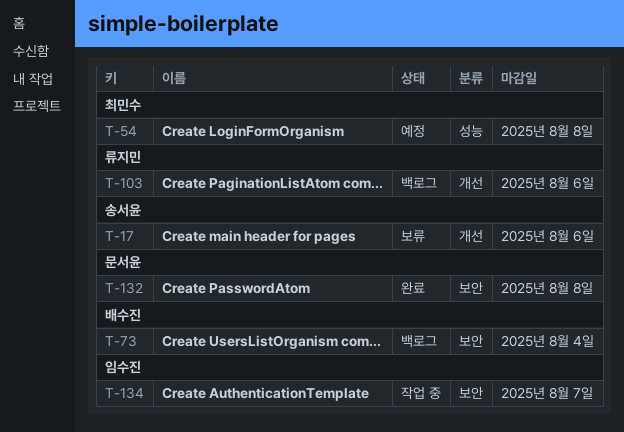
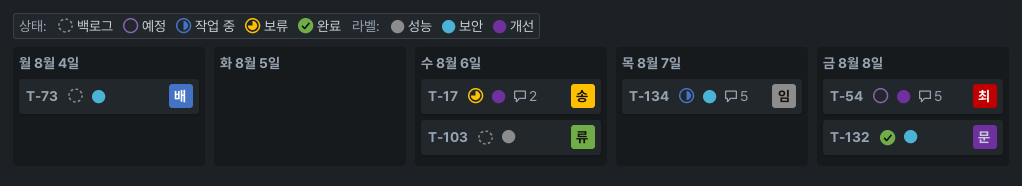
T-54, label: 성능 -> 개선
T-103, label: 개선 -> 성능

